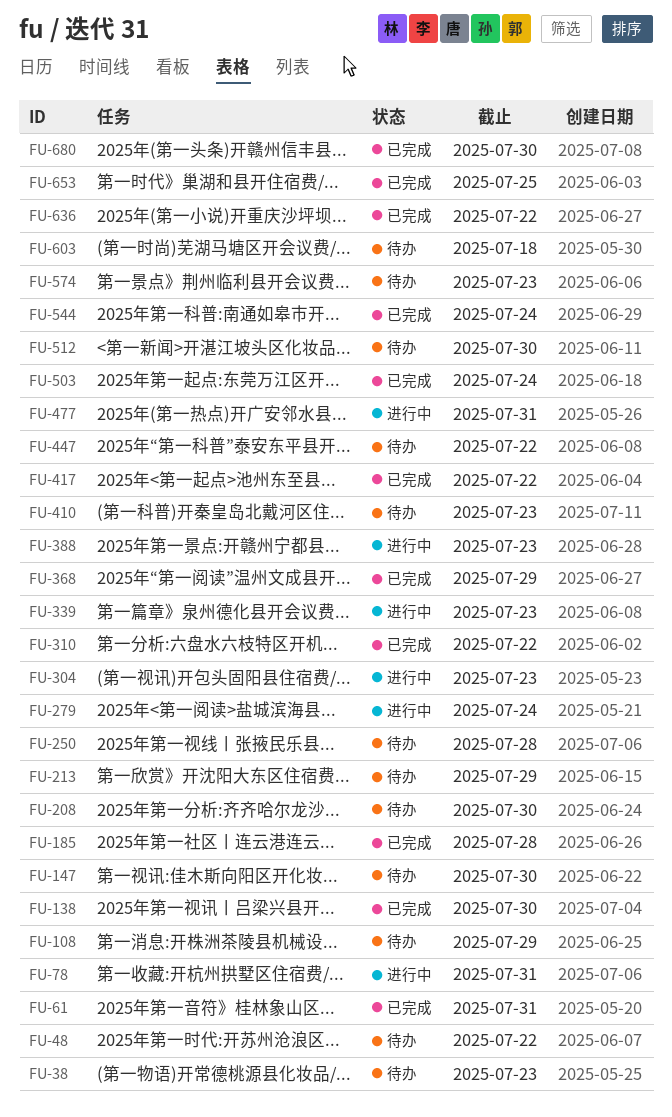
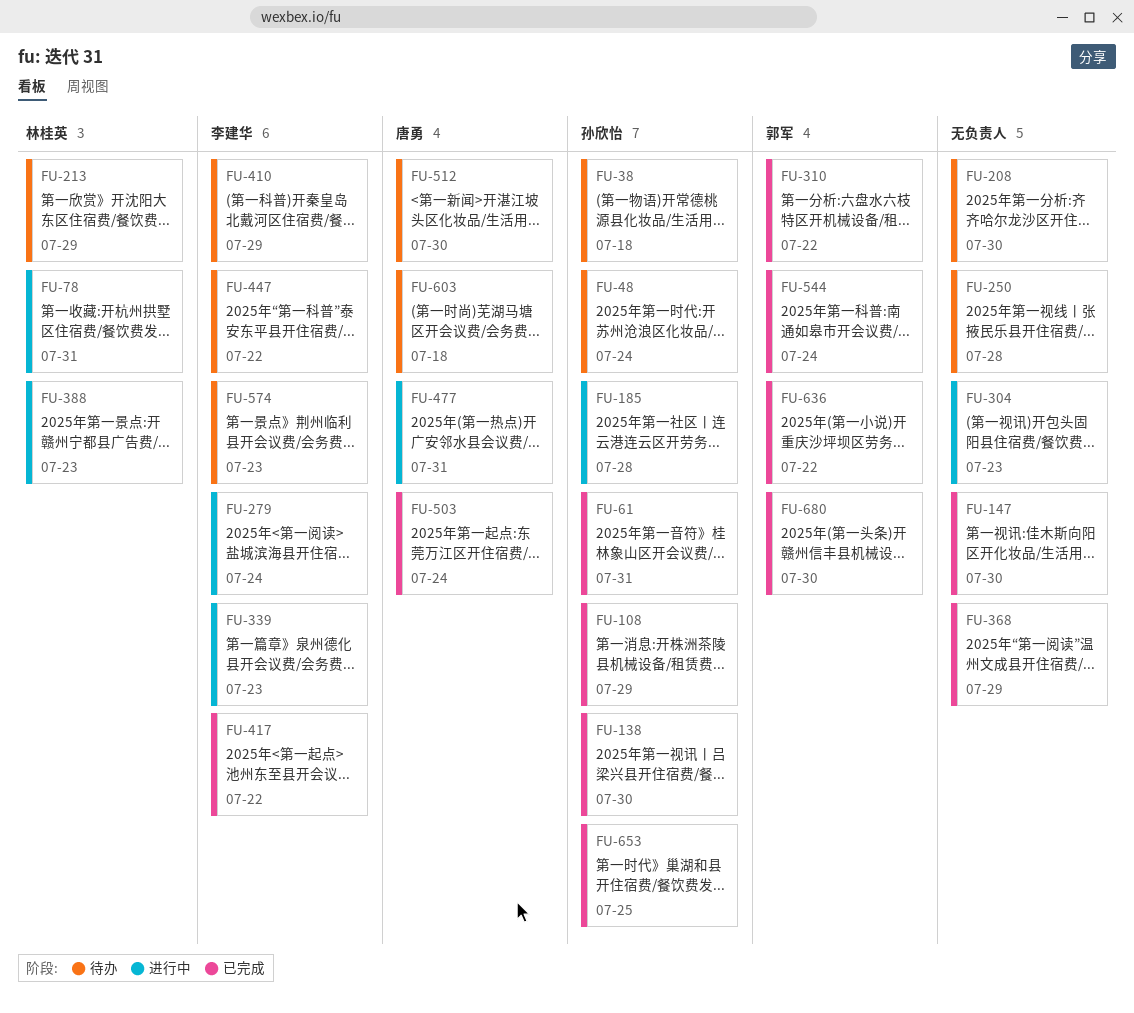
FU-38, due: Jul 23 -> Jul 18
FU-48, due: Jul 22 -> Jul 24
FU-108, status: 待办 -> 已完成
FU-147, status: 待办 -> 已完成
FU-185, status: 已完成 -> 进行中
FU-410, due: Jul 23 -> Jul 29

